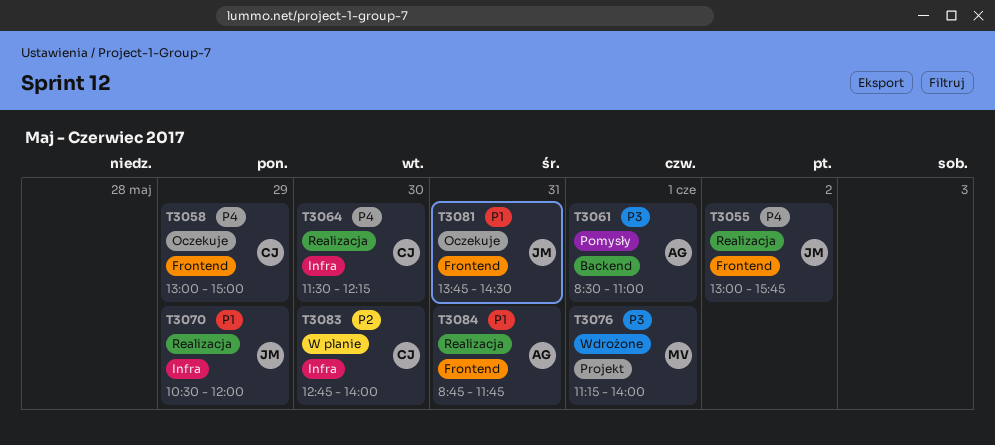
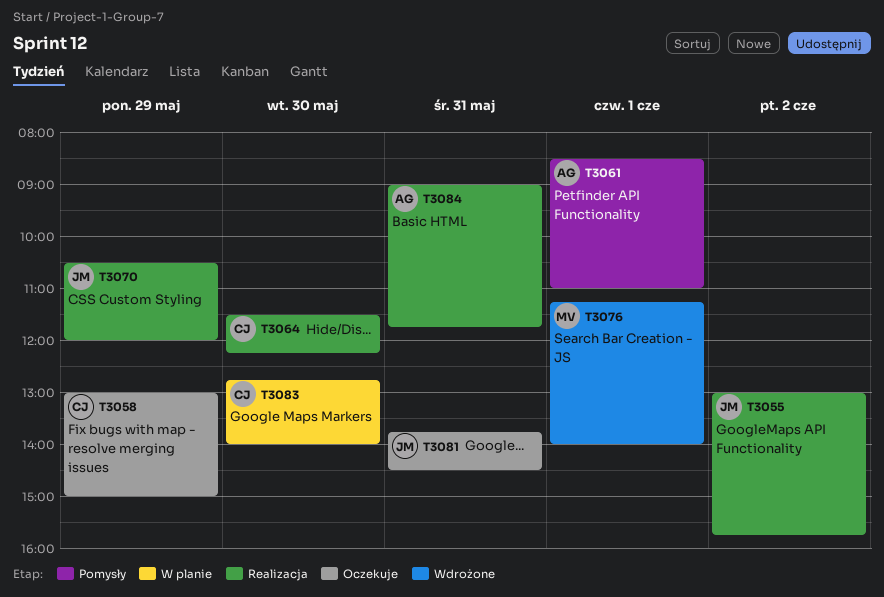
T3084, begins: 08:45 -> 09:00

